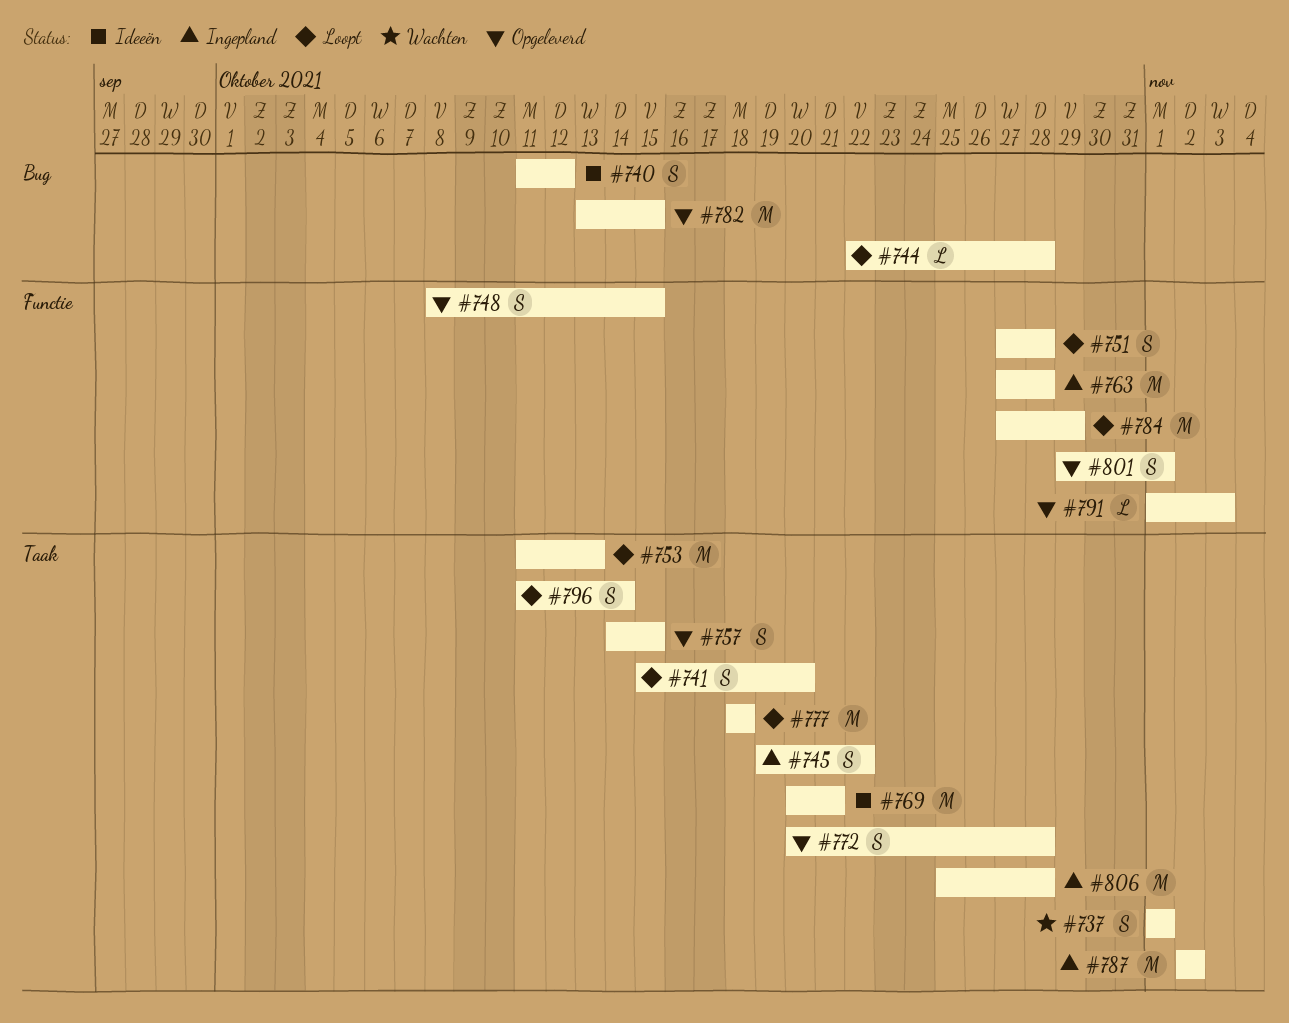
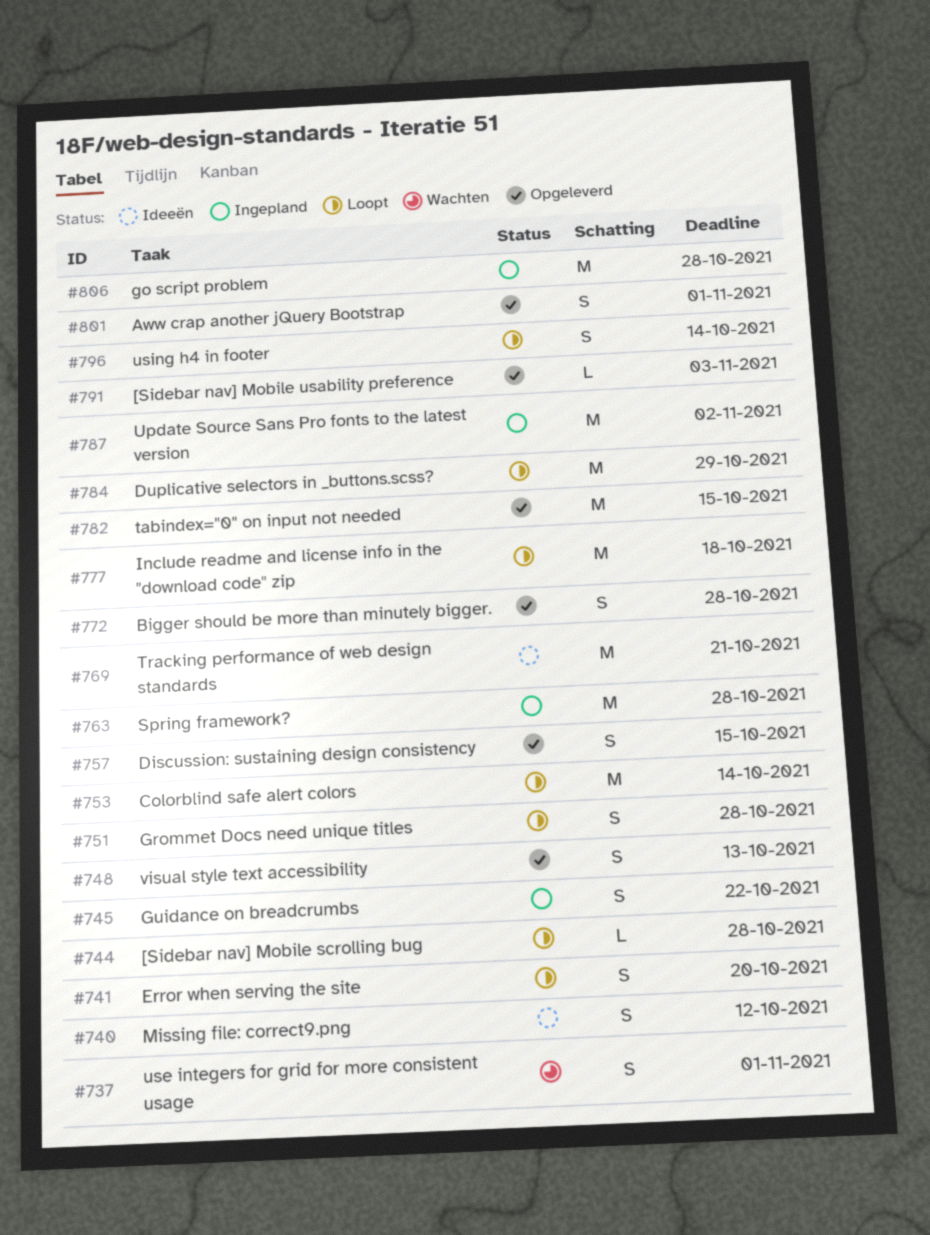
#748, due: Oct 15 -> Oct 13
#753, due: Oct 13 -> Oct 14

